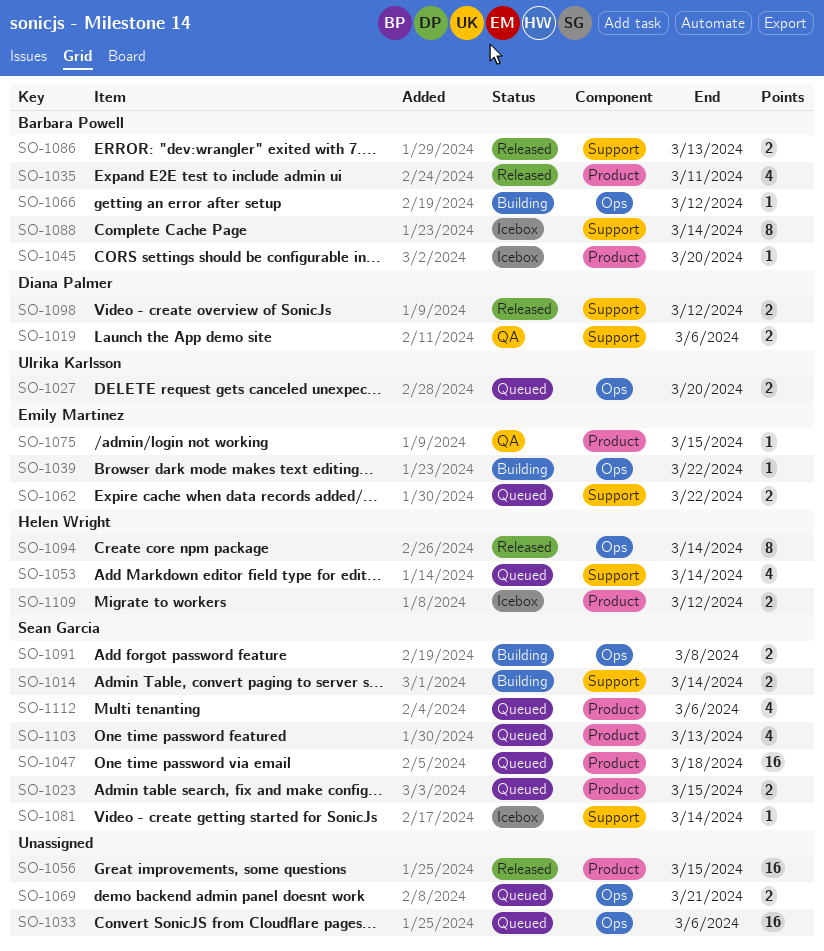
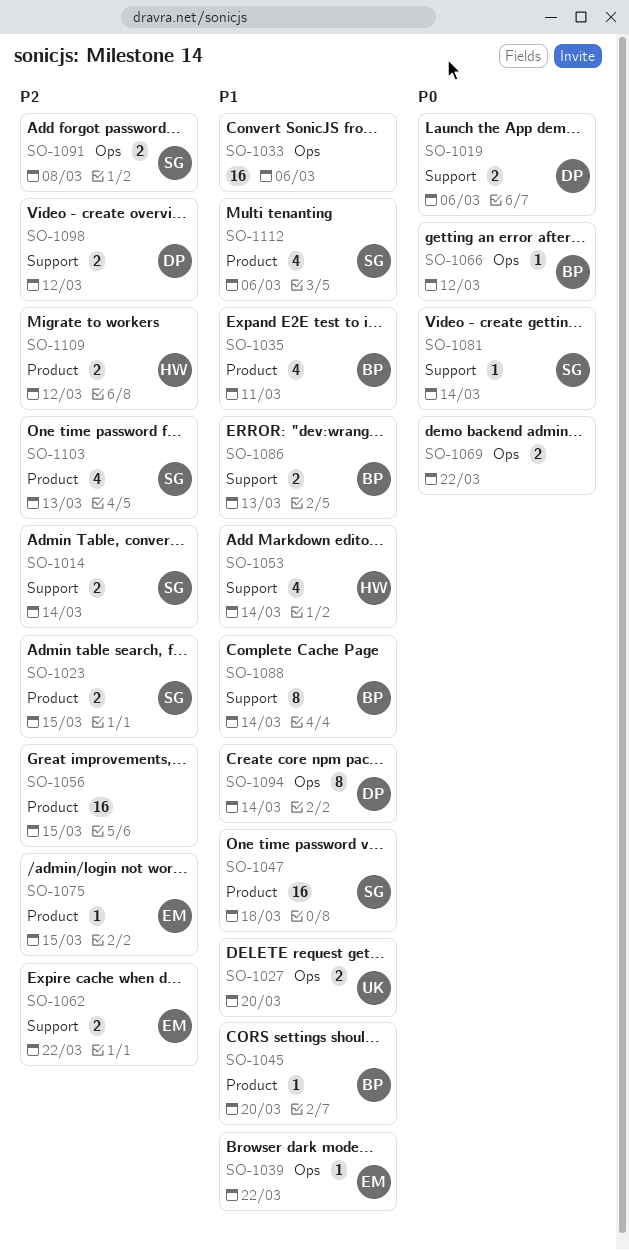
SO-1069, due: Mar 21 -> Mar 22
SO-1094, owner: Helen Wright -> Diana Palmer

